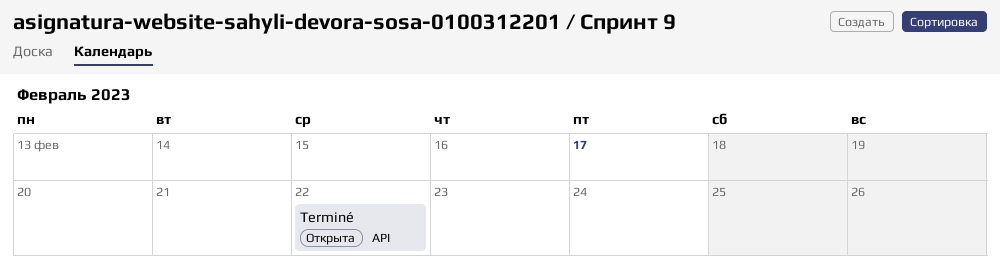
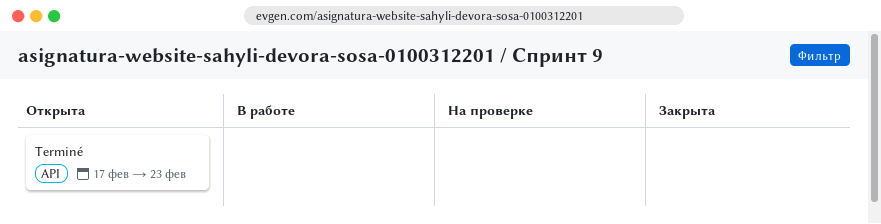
Terminé, due: Feb 22 -> Feb 23

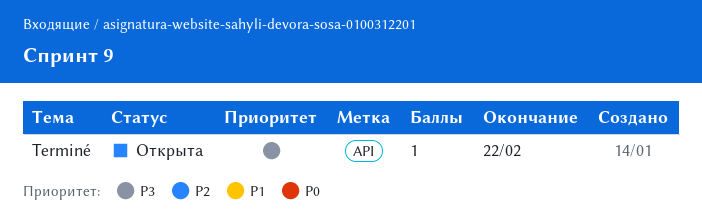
Terminé, due: Feb 23 -> Feb 22

